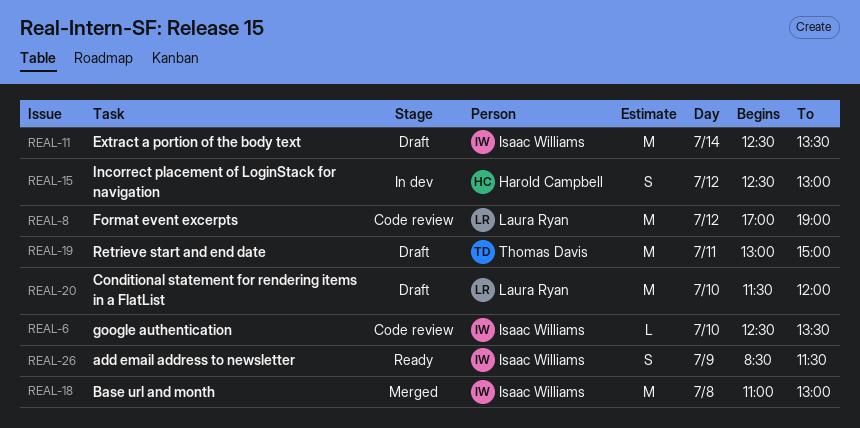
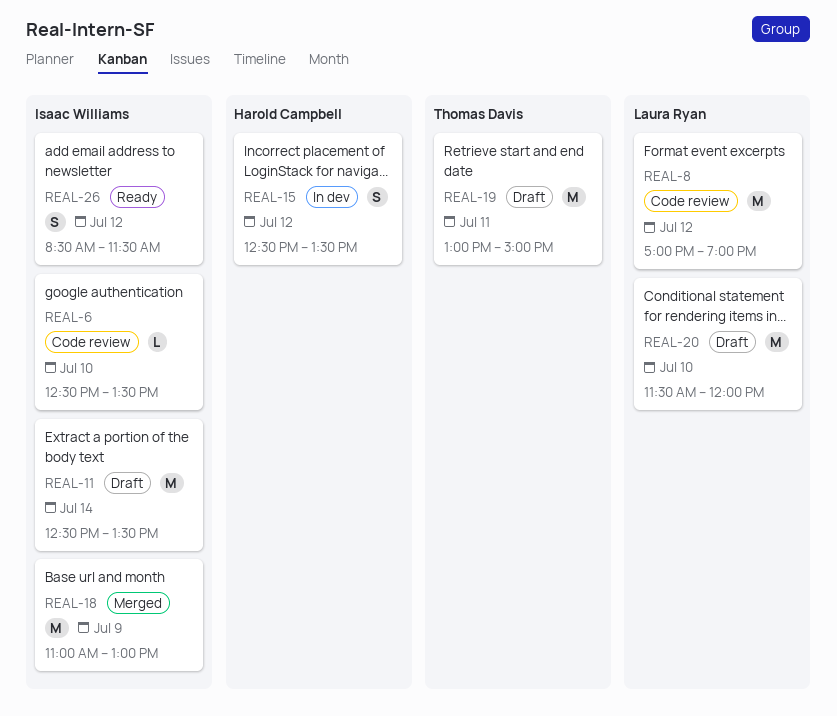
REAL-15, ends: 13:00 -> 13:30
REAL-18, day: Jul 8 -> Jul 9
REAL-26, day: Jul 9 -> Jul 12

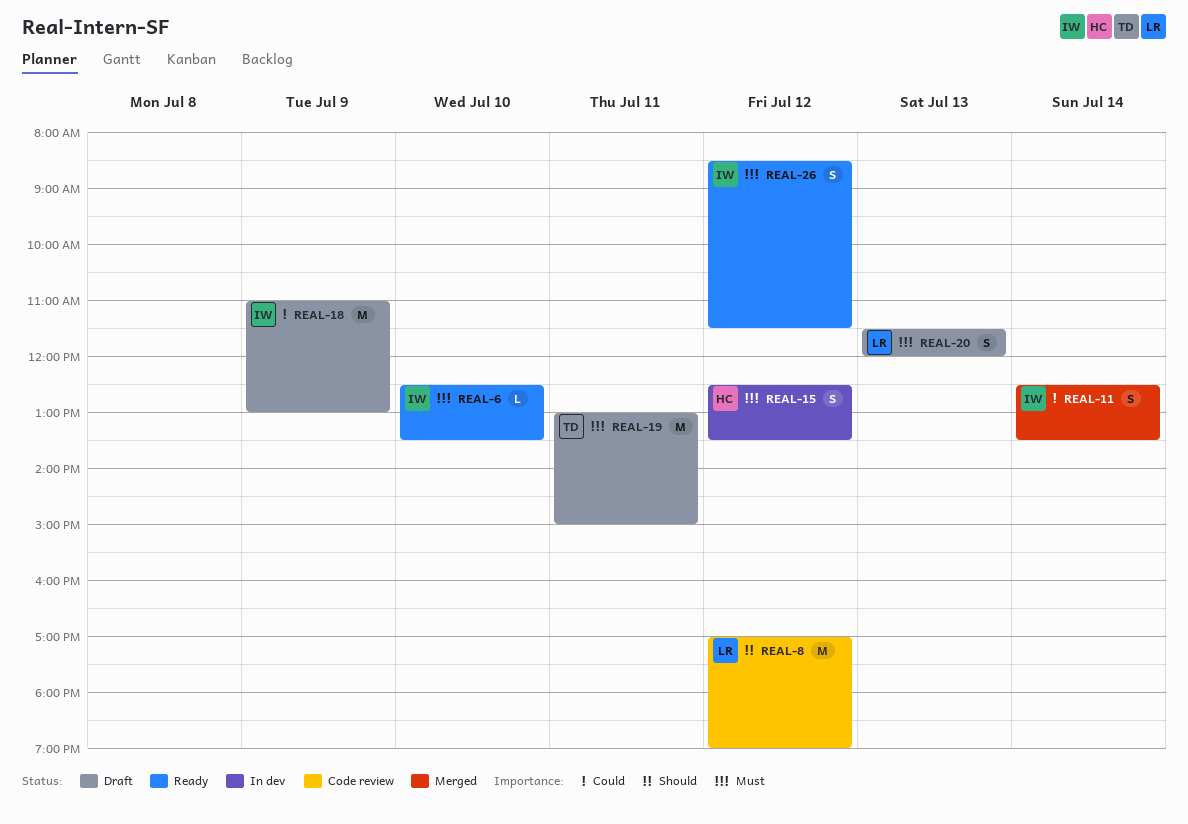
REAL-6, status: Code review -> Ready
REAL-11, status: Draft -> Merged
REAL-11, estimate: M -> S
REAL-18, status: Merged -> Draft
REAL-20, estimate: M -> S
REAL-20, day: Jul 10 -> Jul 13

